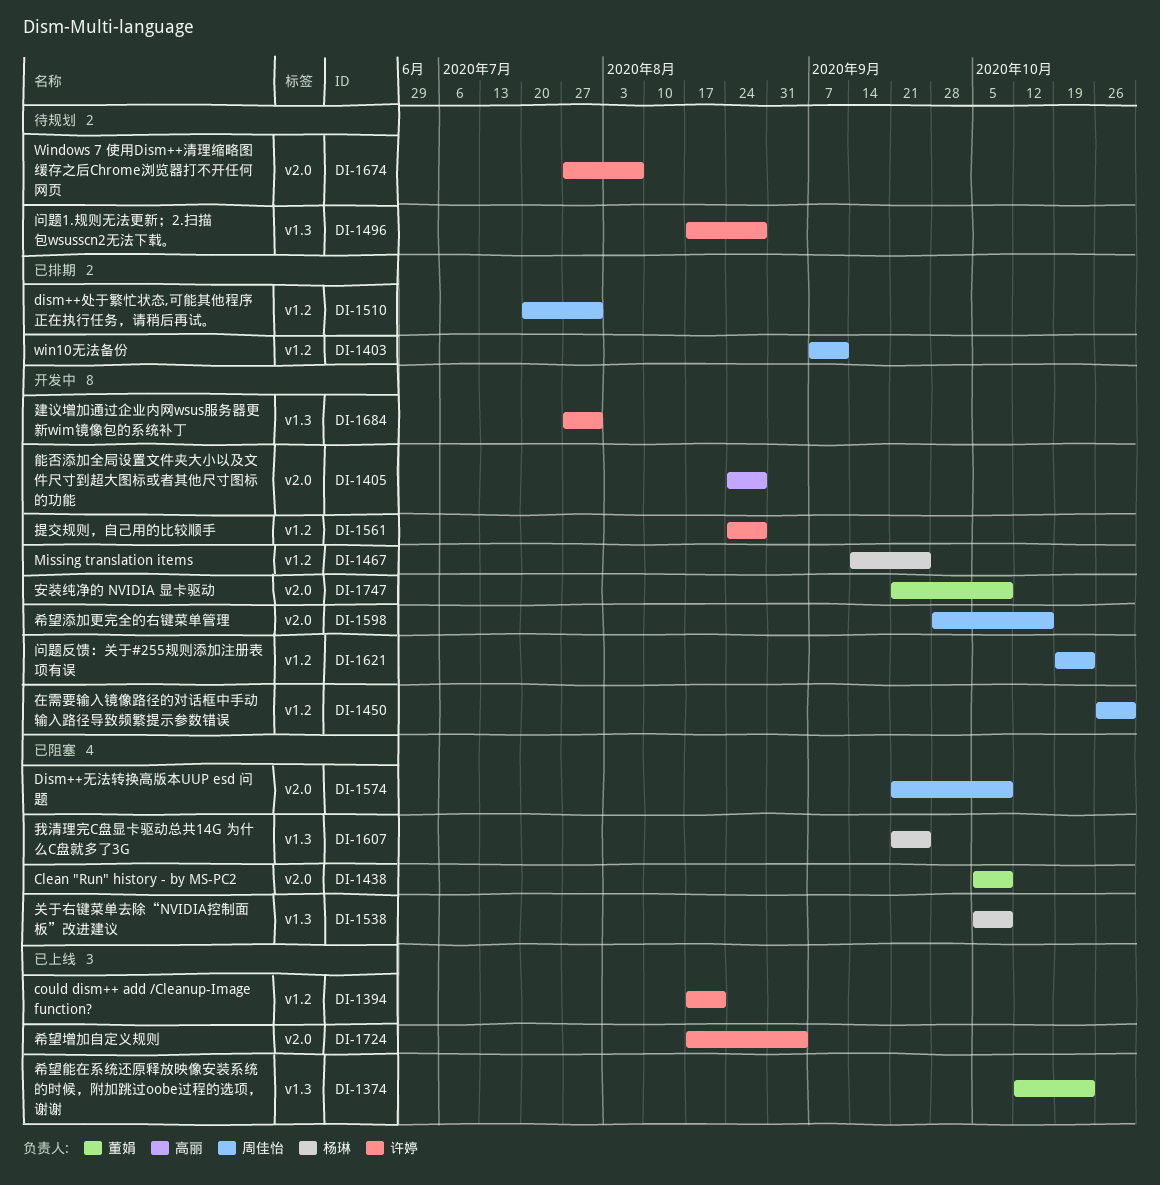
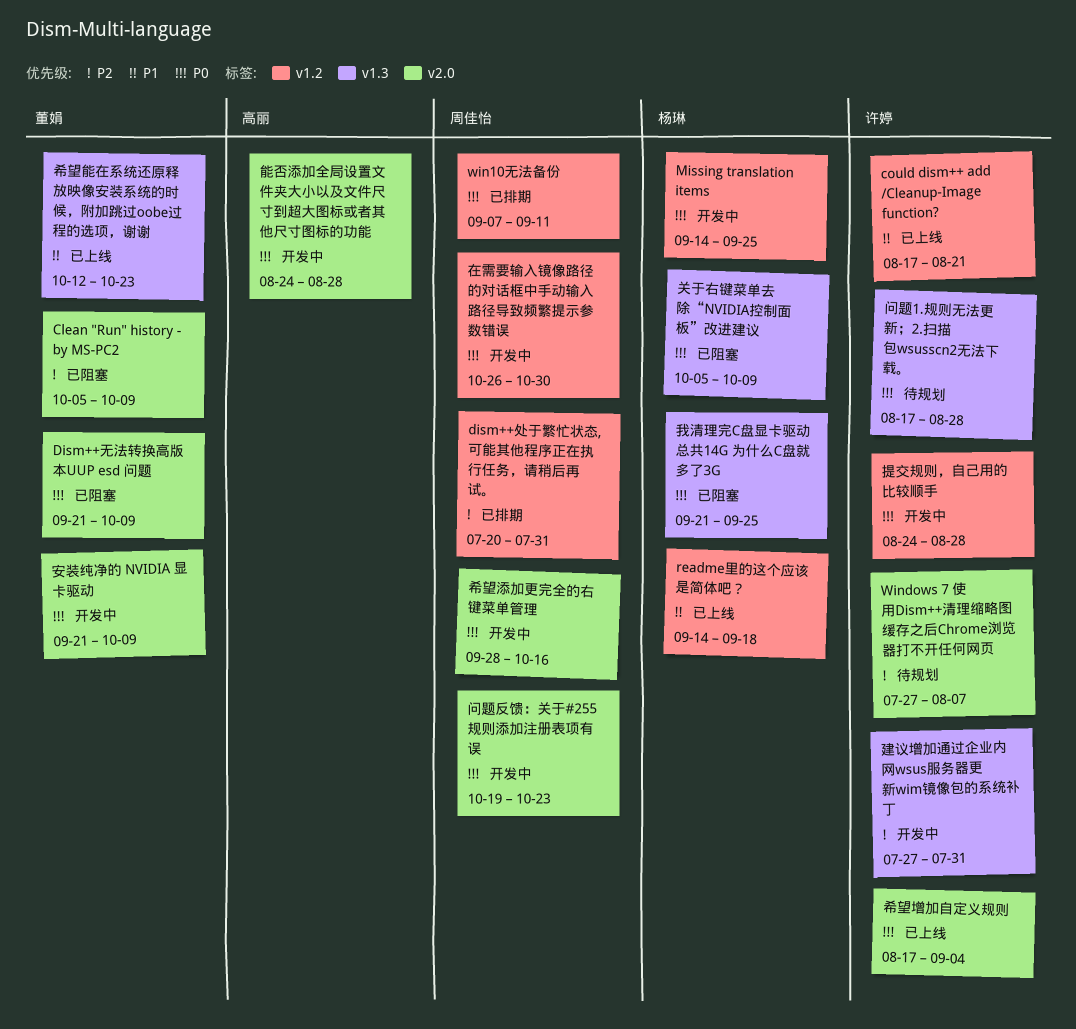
Dism++无法转换高版本UUP esd 问题, owner: 周佳怡 -> 董娟
readme里的这个应该是简体吧？: none -> present
问题反馈：关于#255规则添加注册表项有误, label: v1.2 -> v2.0

